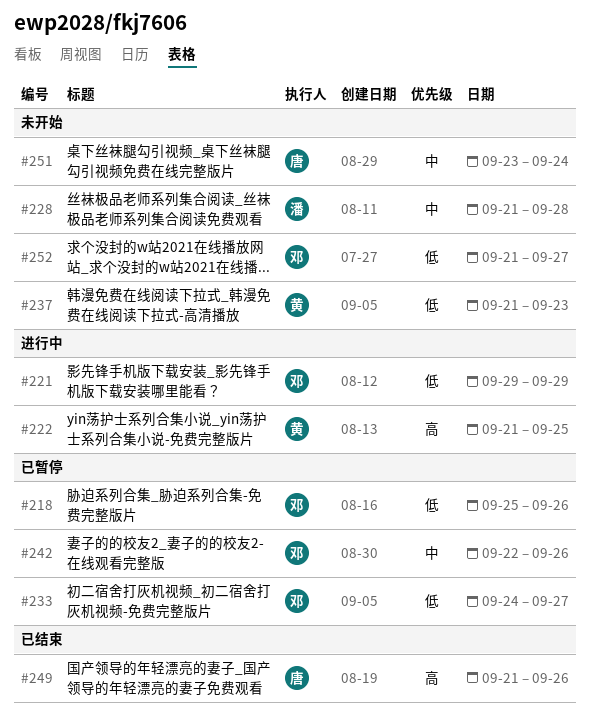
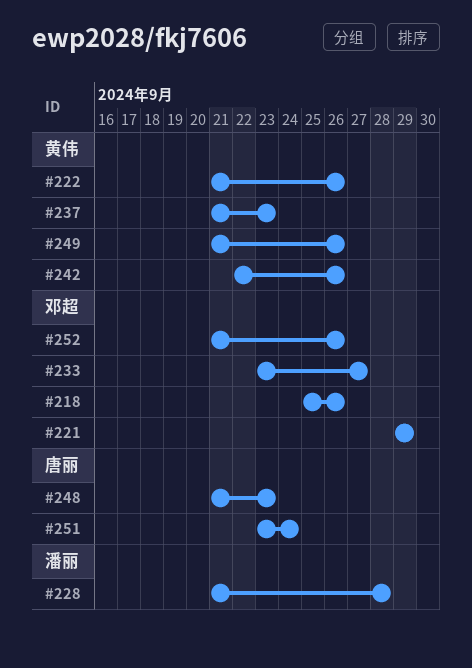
#222, due: Sep 25 -> Sep 26
#233, start: Sep 24 -> Sep 23
#242, owner: 邓超 -> 黄伟
#248: none -> present
#249, owner: 唐丽 -> 黄伟
#252, due: Sep 27 -> Sep 26

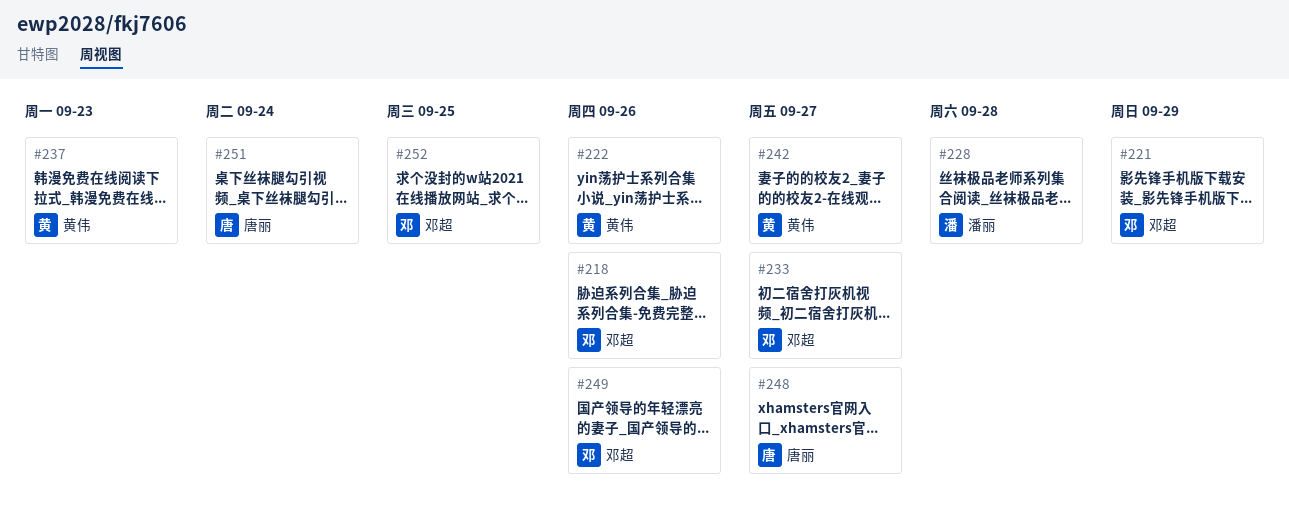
#242, due: Sep 26 -> Sep 27
#248, due: Sep 23 -> Sep 27
#249, owner: 黄伟 -> 邓超
#252, due: Sep 26 -> Sep 25

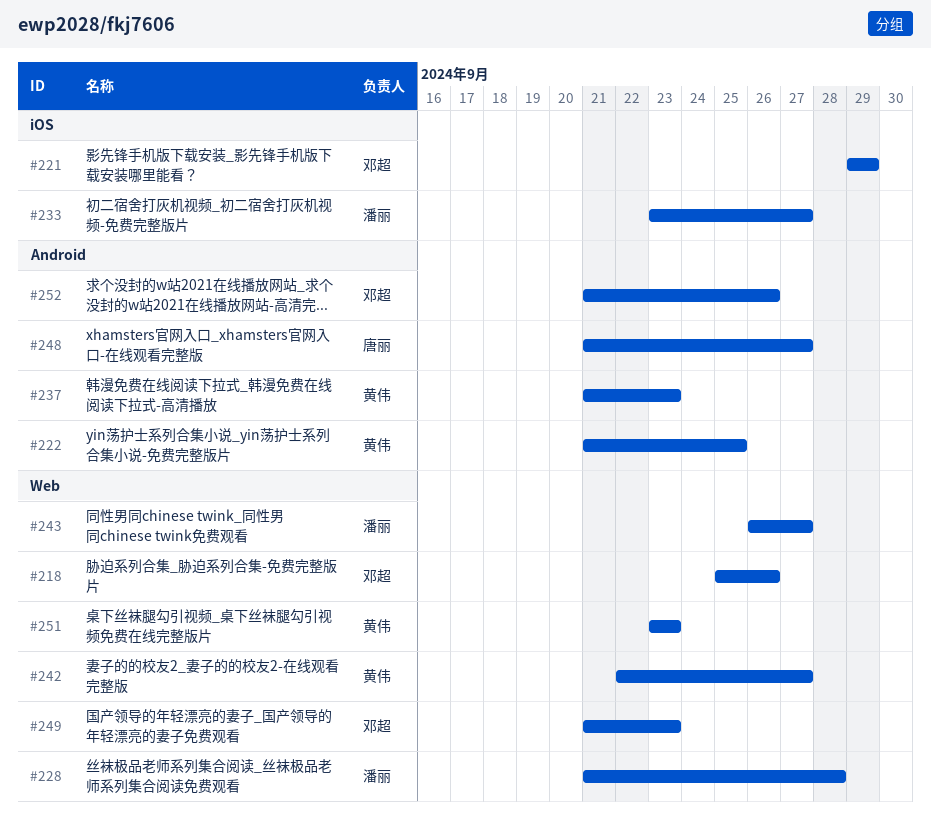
#222, due: Sep 26 -> Sep 25
#233, owner: 邓超 -> 潘丽
#243: none -> present
#249, due: Sep 26 -> Sep 23
#251, owner: 唐丽 -> 黄伟
#251, due: Sep 24 -> Sep 23
#252, due: Sep 25 -> Sep 26

